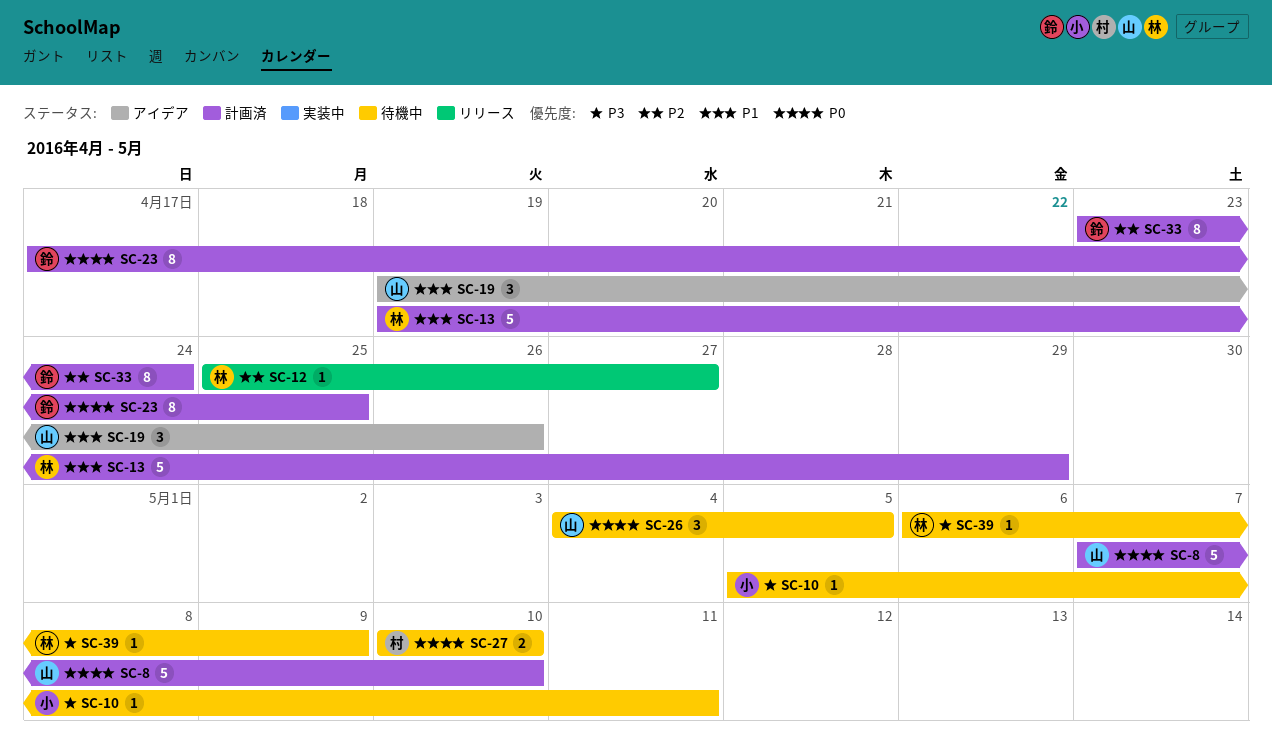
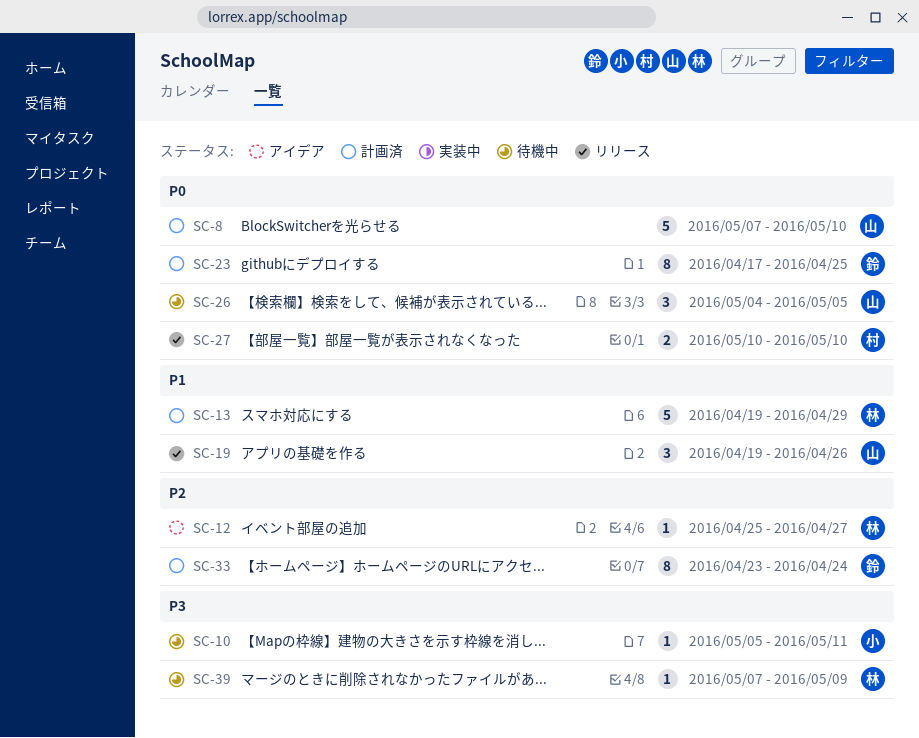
SC-12, status: リリース -> アイデア
SC-19, status: アイデア -> リリース
SC-27, status: 待機中 -> リリース
SC-39, start: May 6 -> May 7

